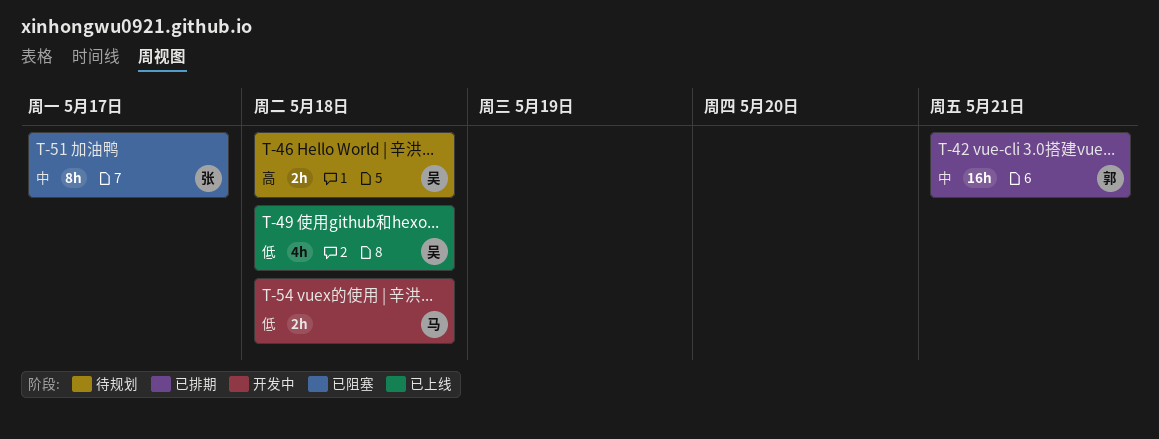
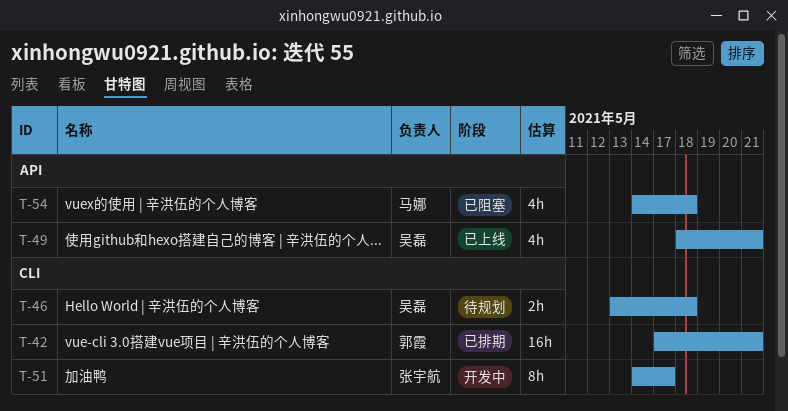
T-49, due: May 18 -> May 21
T-51, status: 已阻塞 -> 开发中
T-54, status: 开发中 -> 已阻塞
T-54, estimate: 2h -> 4h

